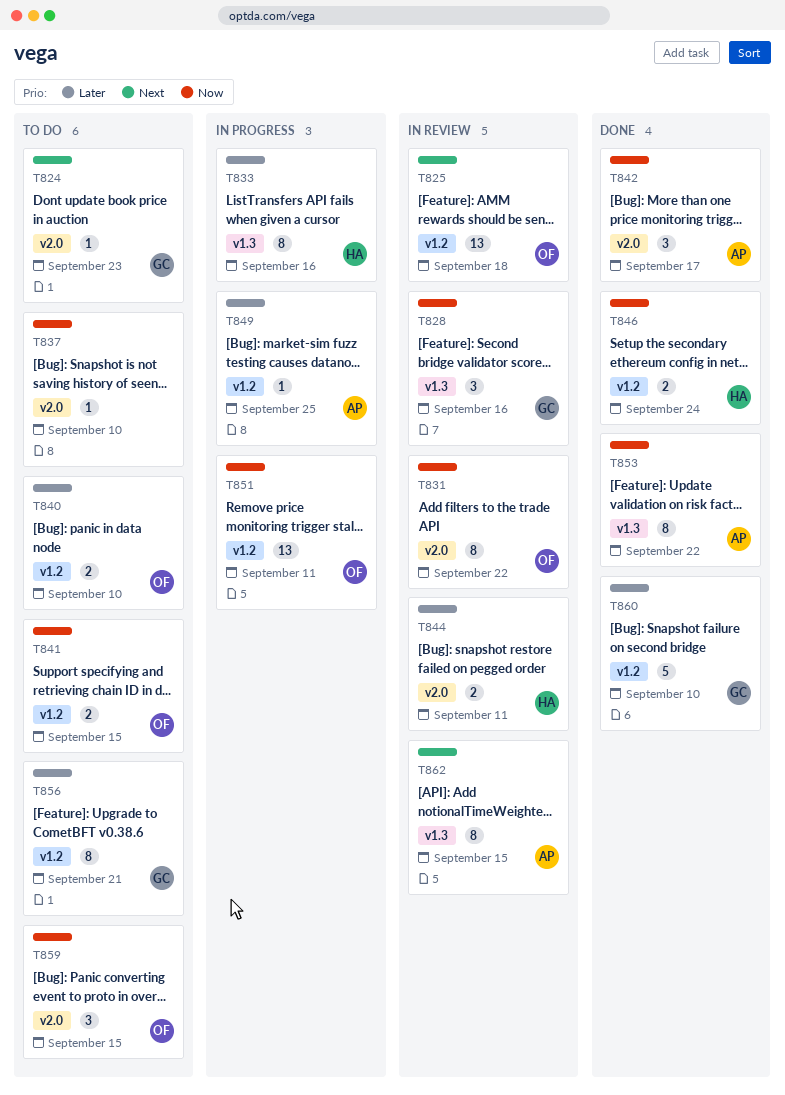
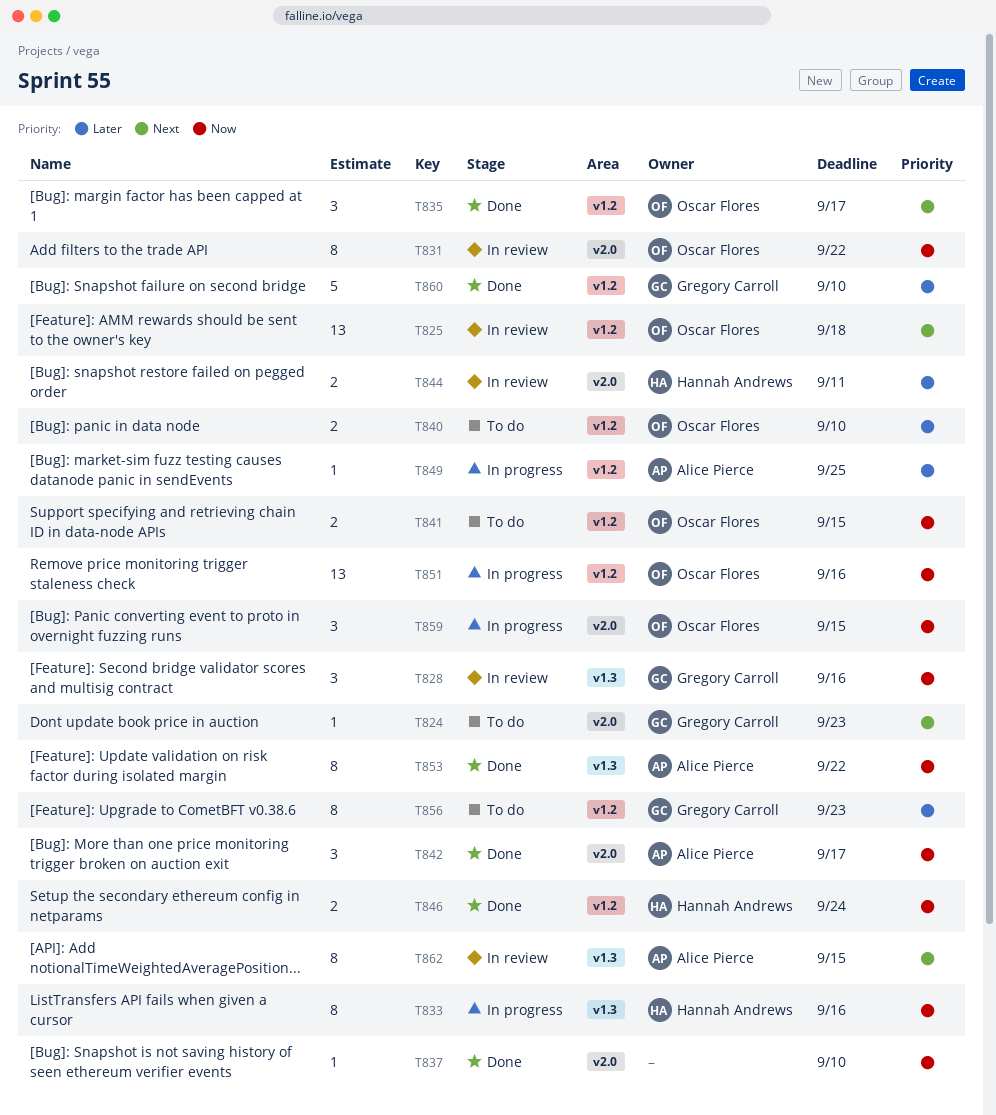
T833, priority: Later -> Now
T835: none -> present
T837, status: To do -> Done
T851, due: Sep 11 -> Sep 16
T856, due: Sep 21 -> Sep 23
T859, status: To do -> In progress

